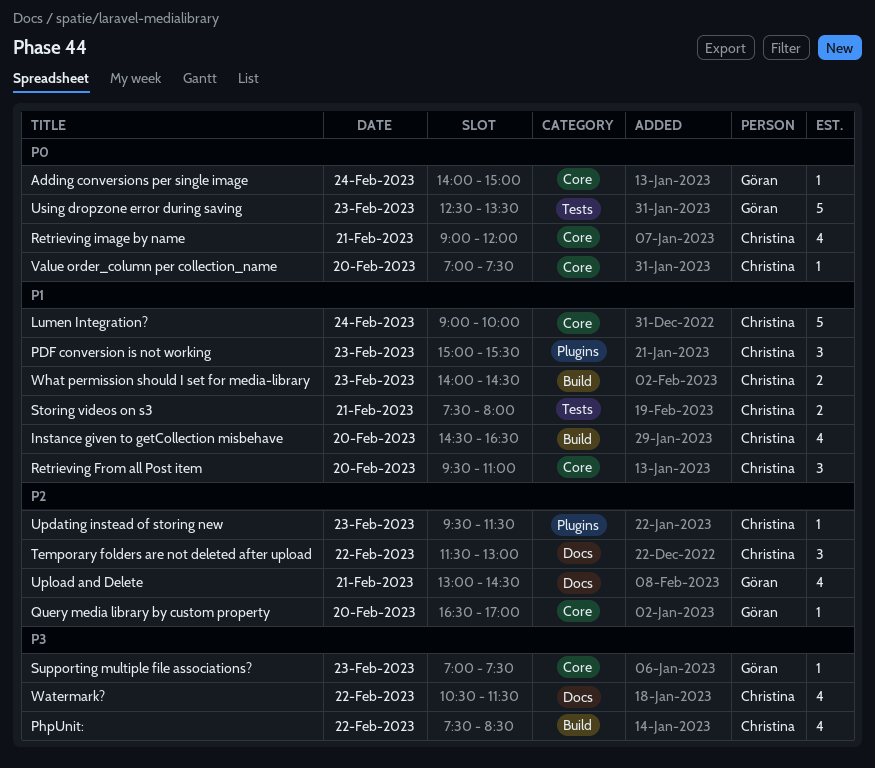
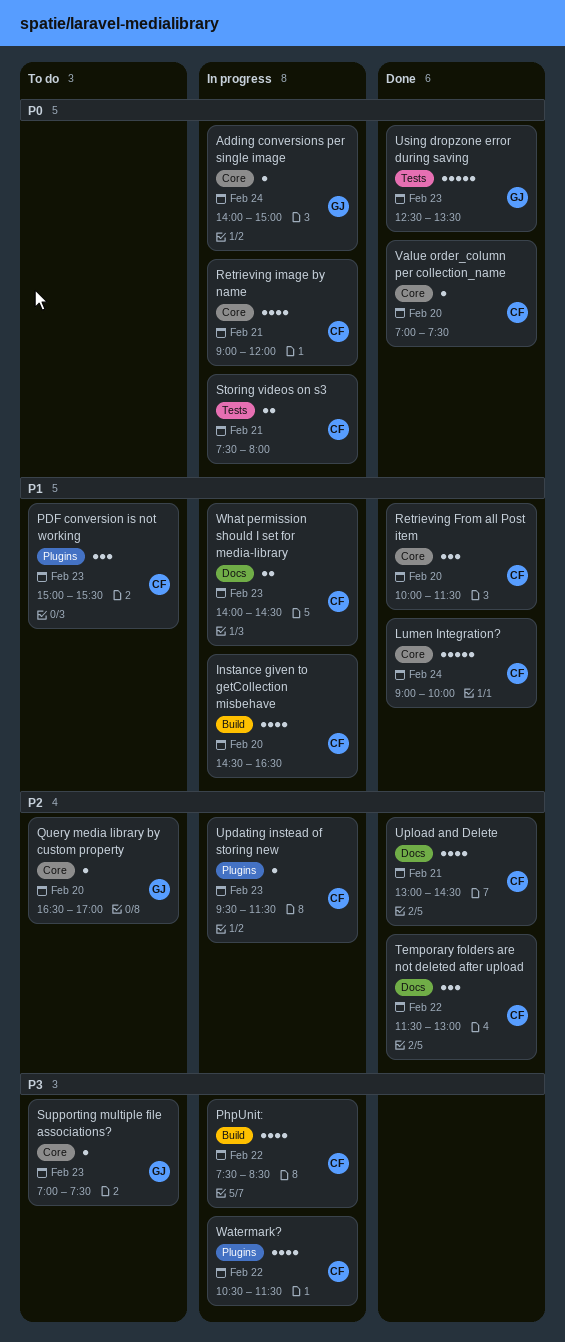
Retrieving From all Post item, begins: 09:30 -> 10:00
Retrieving From all Post item, ends: 11:00 -> 11:30
Storing videos on s3, priority: P1 -> P0
Upload and Delete, owner: Göran -> Christina
Watermark?, label: Docs -> Plugins
What permission should I set for media-library, label: Build -> Docs

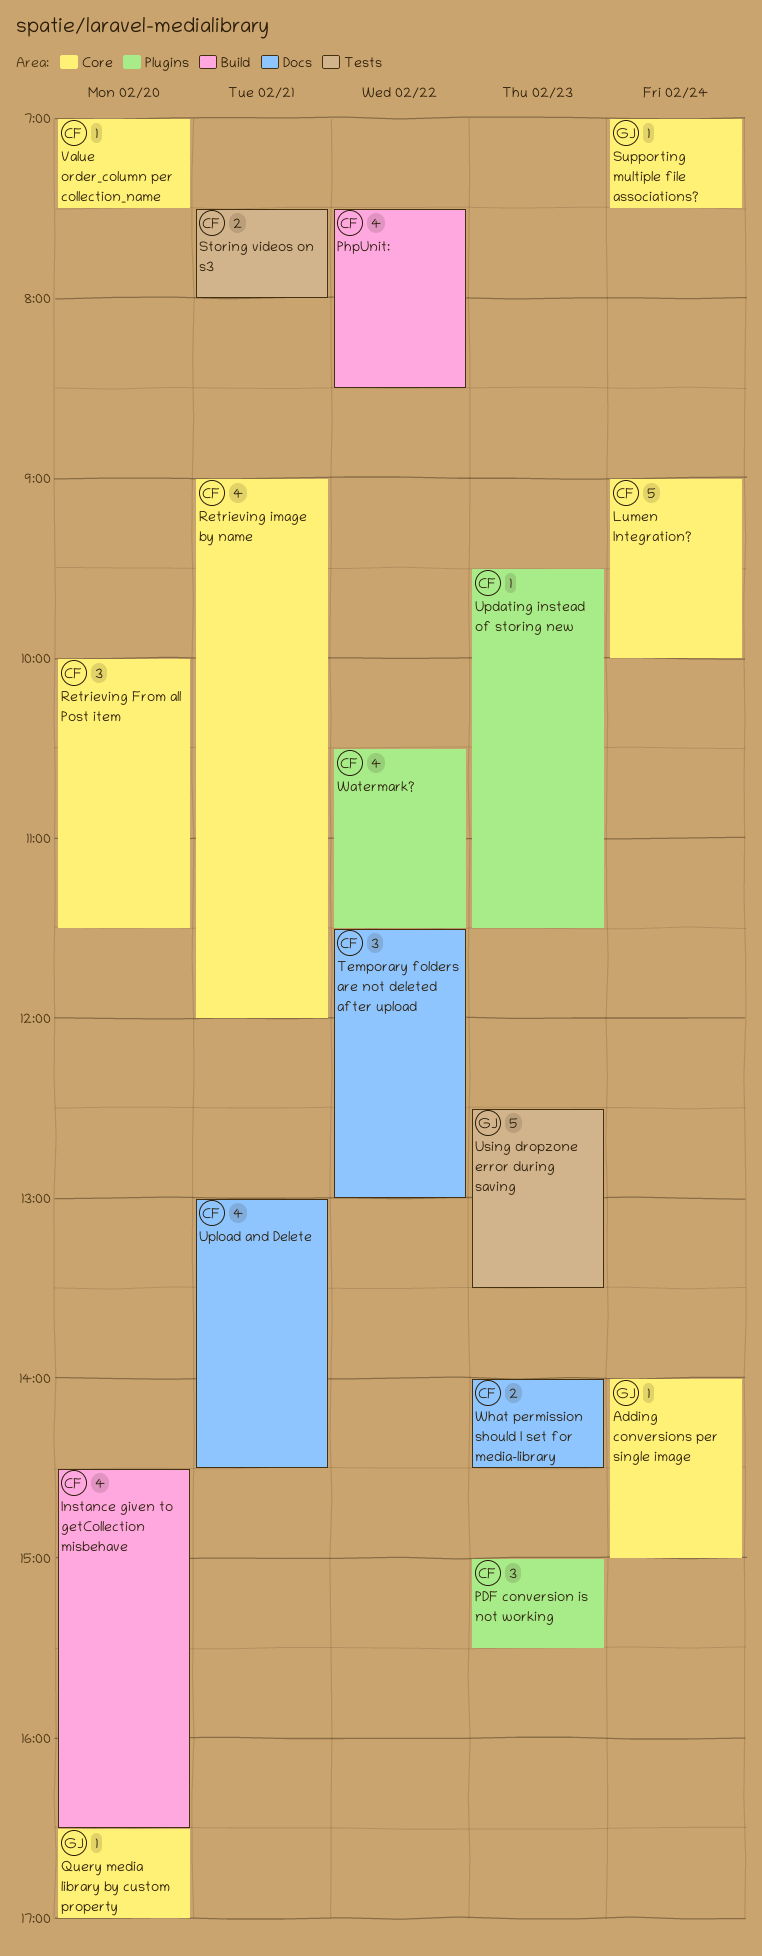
Supporting multiple file associations?, day: Feb 23 -> Feb 24

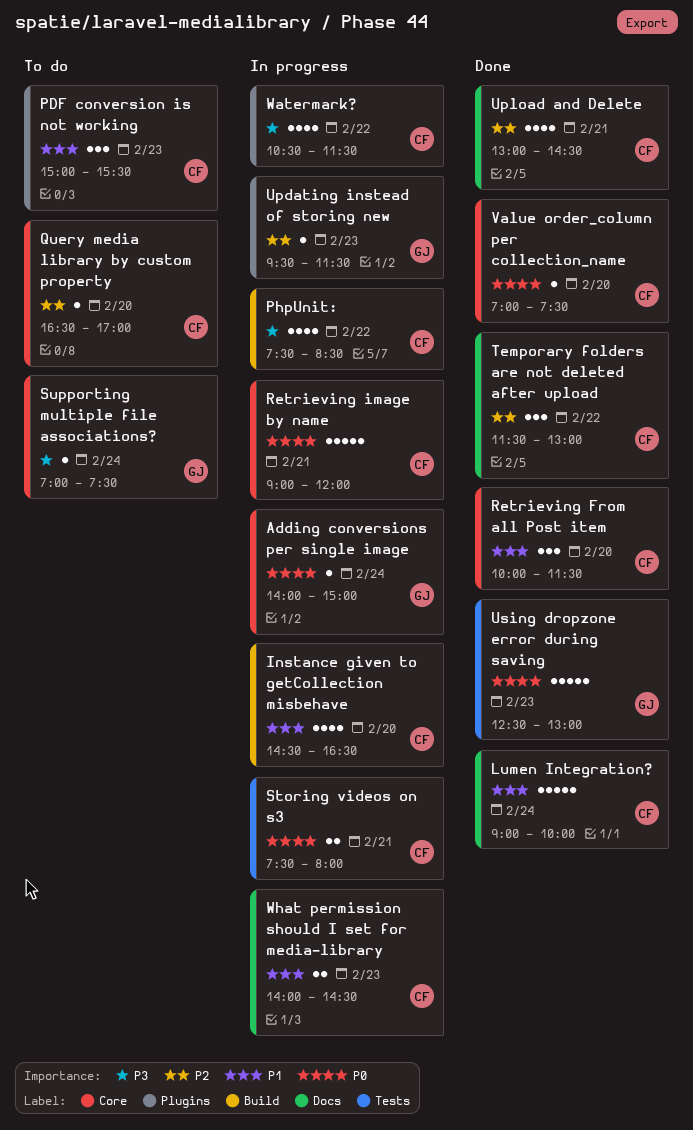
Lumen Integration?, label: Core -> Docs
Query media library by custom property, owner: GJ -> CF
Retrieving image by name, estimate: 4 -> 5
Updating instead of storing new, owner: CF -> GJ
Using dropzone error during saving, ends: 13:30 -> 13:00

